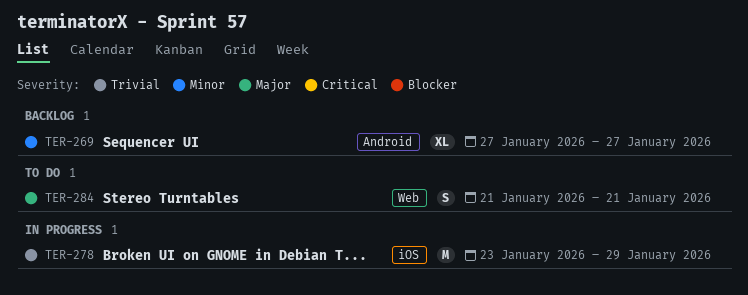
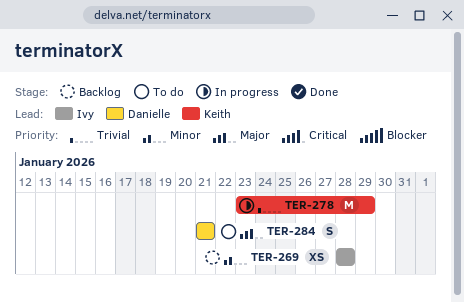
TER-269, estimate: XL -> XS
TER-269, start: Jan 27 -> Jan 28
TER-269, due: Jan 27 -> Jan 28

